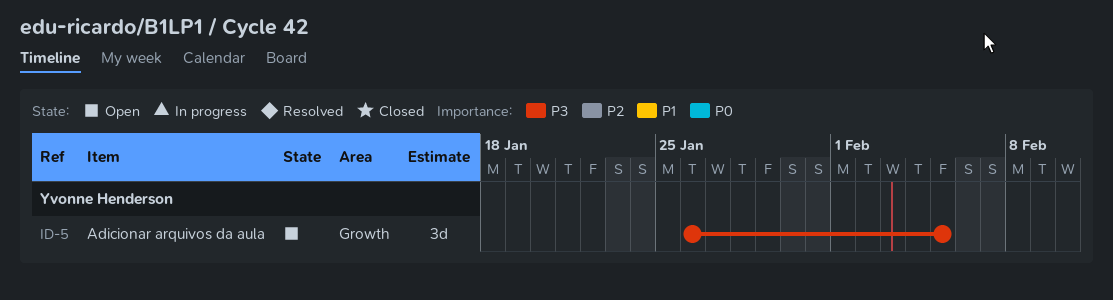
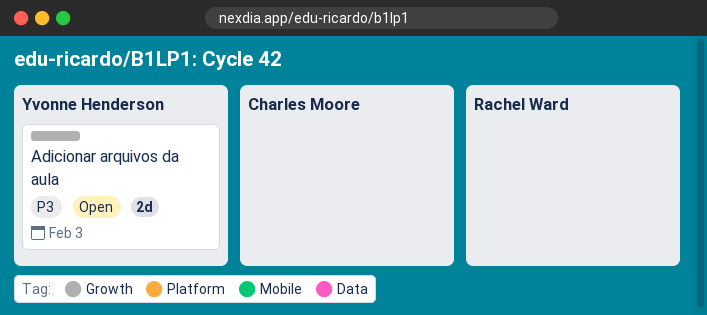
Adicionar arquivos da aula, estimate: 3d -> 2d
Adicionar arquivos da aula, due: Feb 5 -> Feb 3

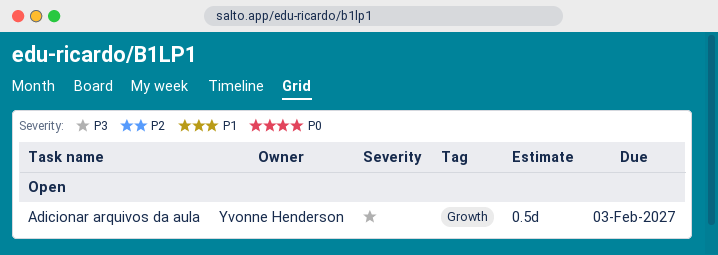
Adicionar arquivos da aula, estimate: 2d -> 0.5d

